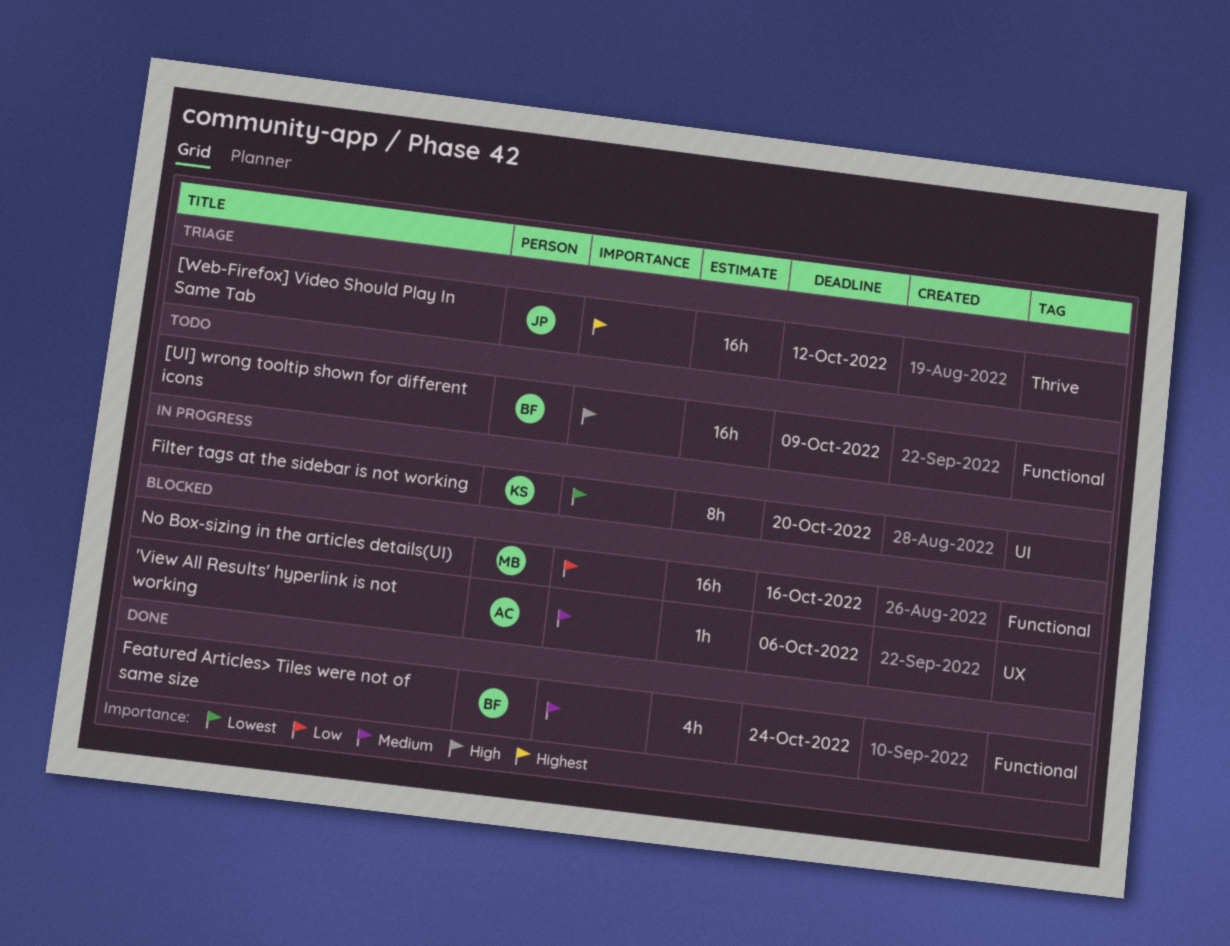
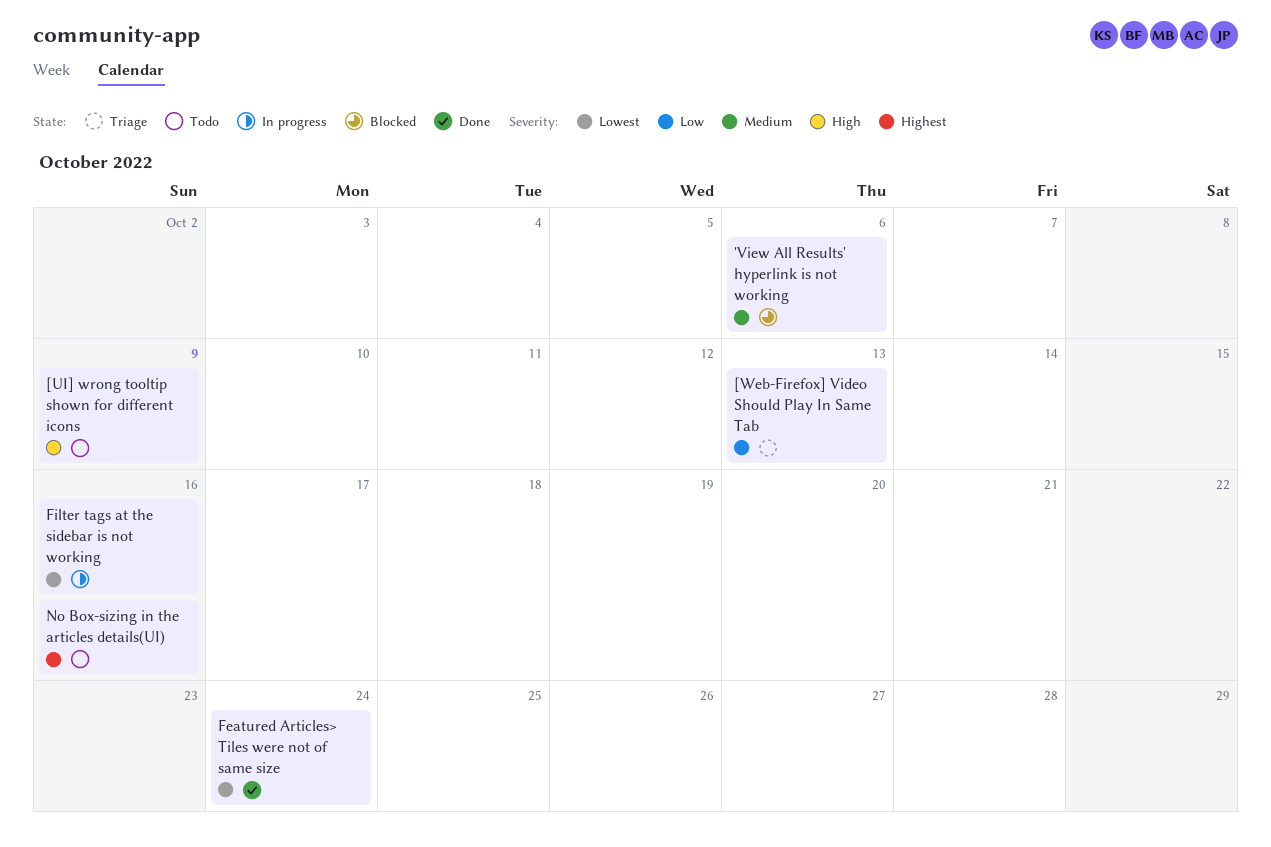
[Web-Firefox] Video Should Play In Same Tab, priority: Highest -> Low
[Web-Firefox] Video Should Play In Same Tab, due: Oct 12 -> Oct 13
Featured Articles> Tiles were not of same size, priority: Medium -> Lowest
Filter tags at the sidebar is not working, due: Oct 20 -> Oct 16
No Box-sizing in the articles details(UI), status: Blocked -> Todo
No Box-sizing in the articles details(UI), priority: Low -> Highest

